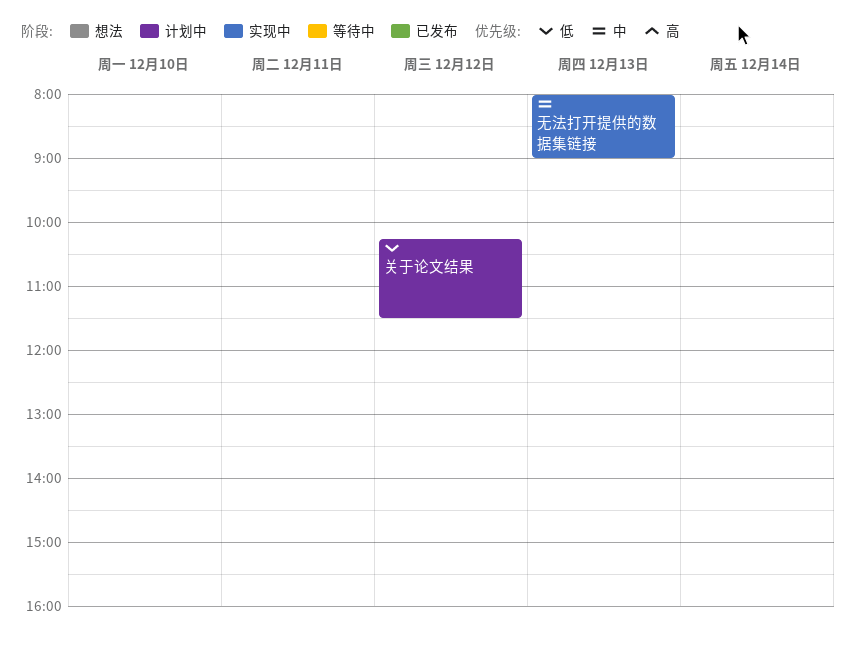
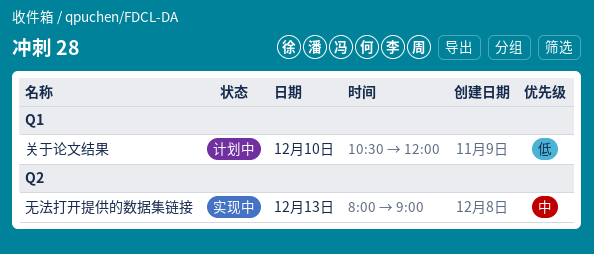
关于论文结果, day: Dec 12 -> Dec 10
关于论文结果, begins: 10:15 -> 10:30
关于论文结果, ends: 11:30 -> 12:00

